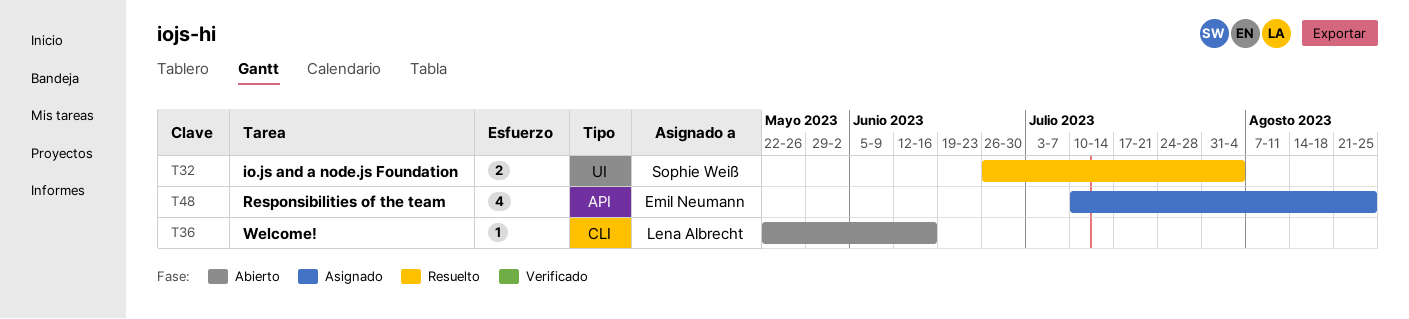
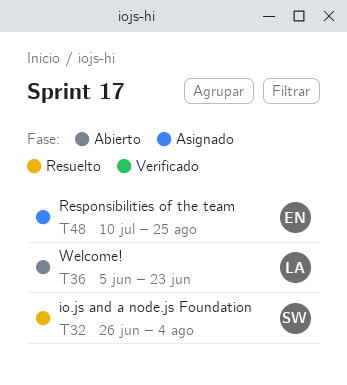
T36, start: May 22 -> Jun 5
T36, due: Jun 16 -> Jun 23

